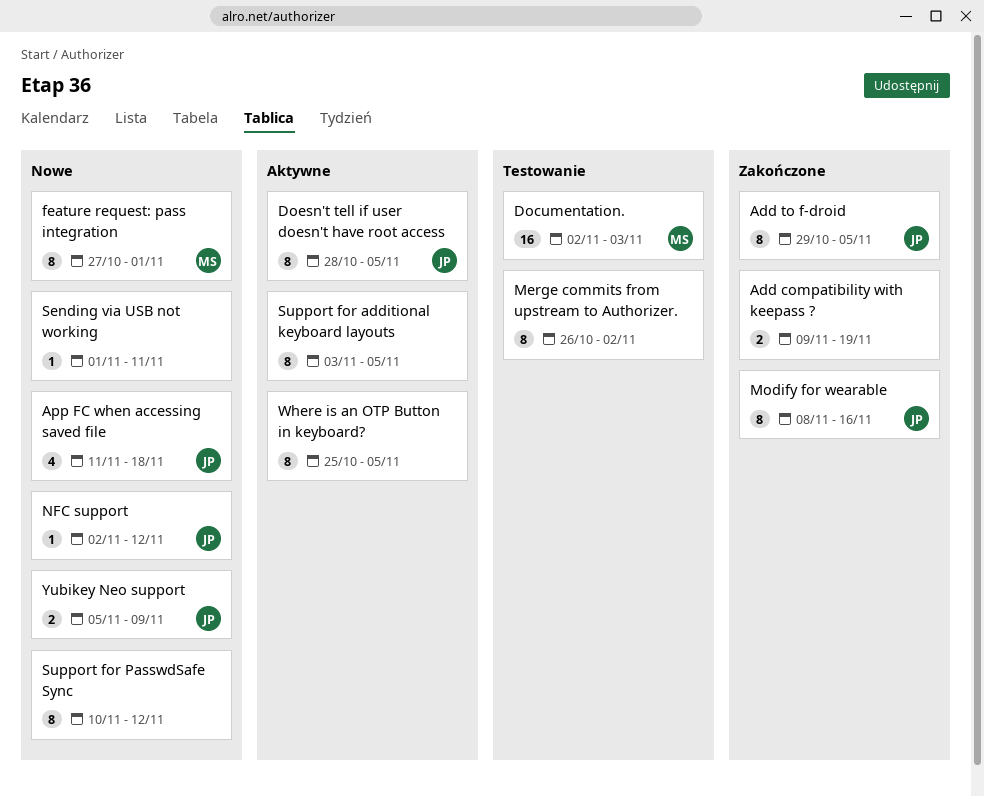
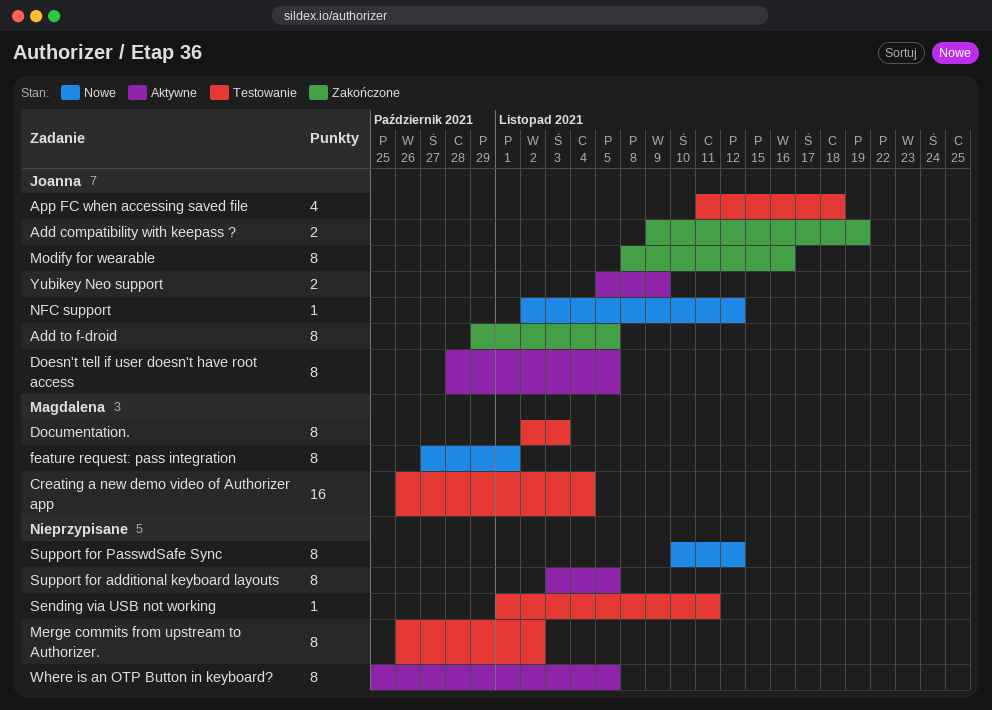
Add compatibility with keepass ?, owner: none -> Joanna
App FC when accessing saved file, status: Nowe -> Testowanie
Creating a new demo video of Authorizer app: none -> present
Documentation., estimate: 16 -> 8
Sending via USB not working, status: Nowe -> Testowanie
Yubikey Neo support, status: Nowe -> Aktywne

